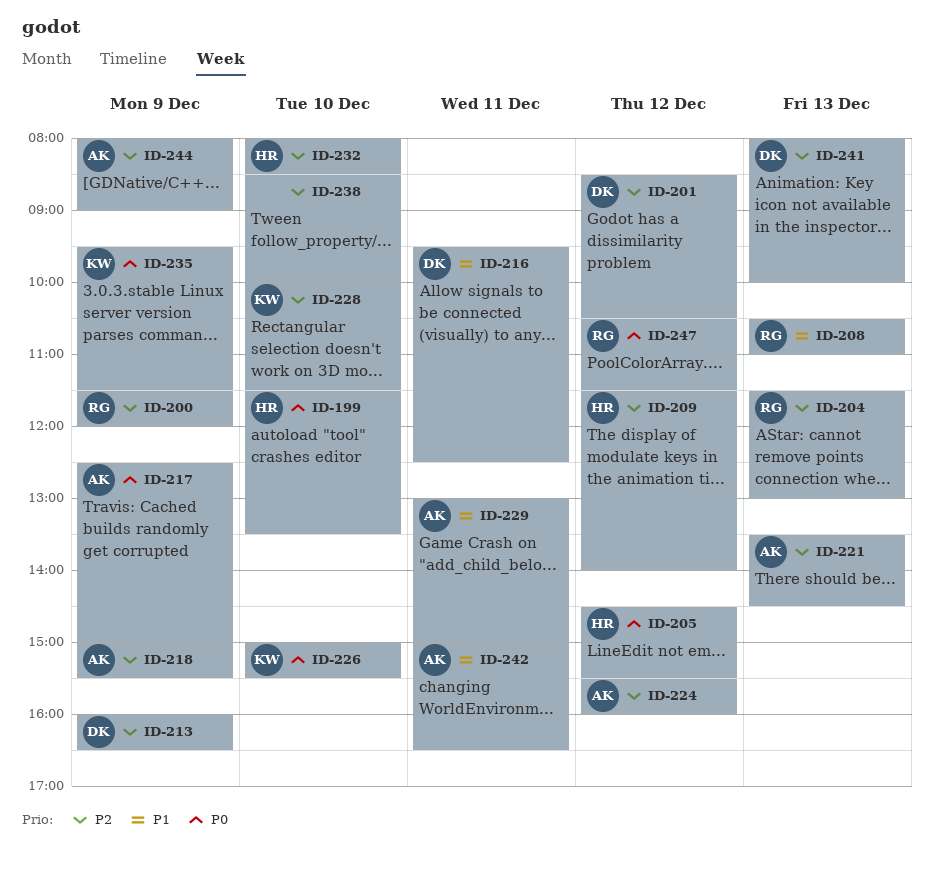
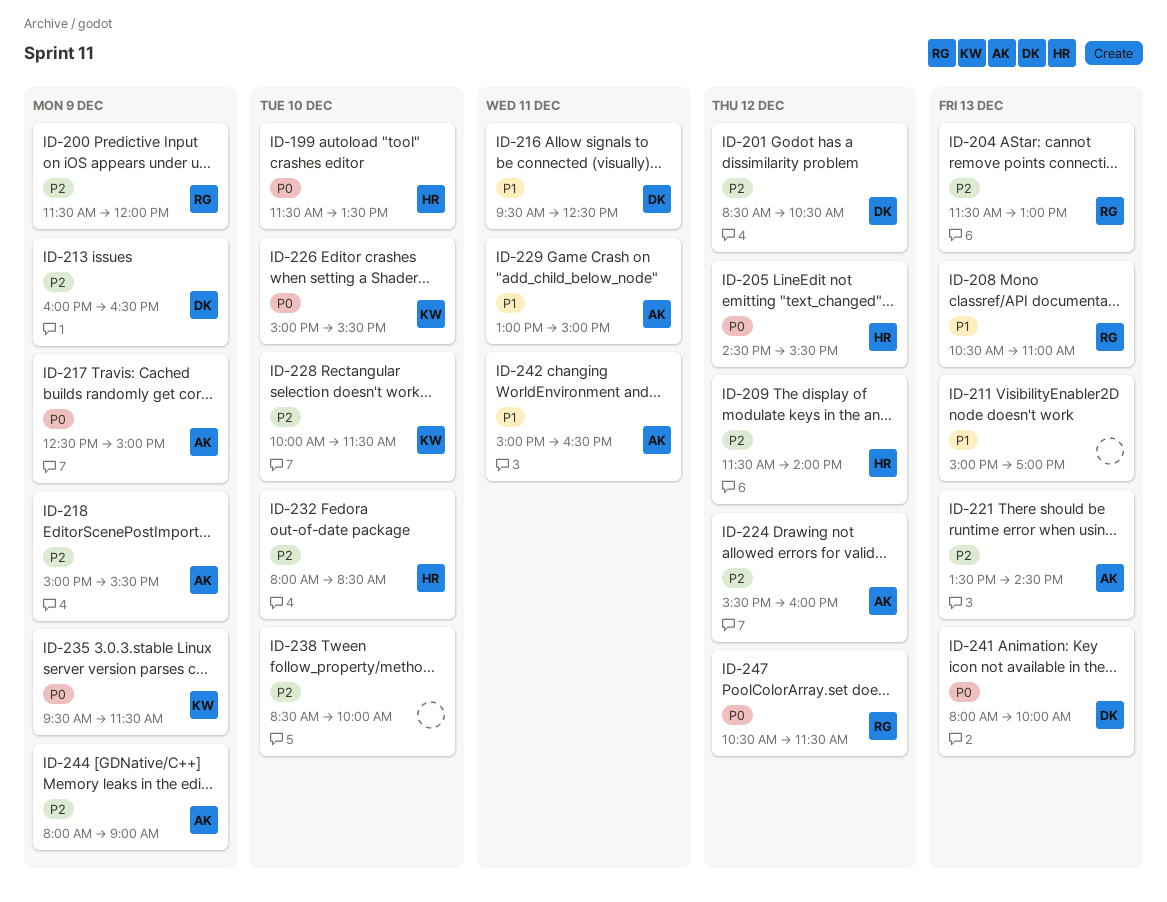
ID-211: none -> present
ID-241, priority: P2 -> P0

